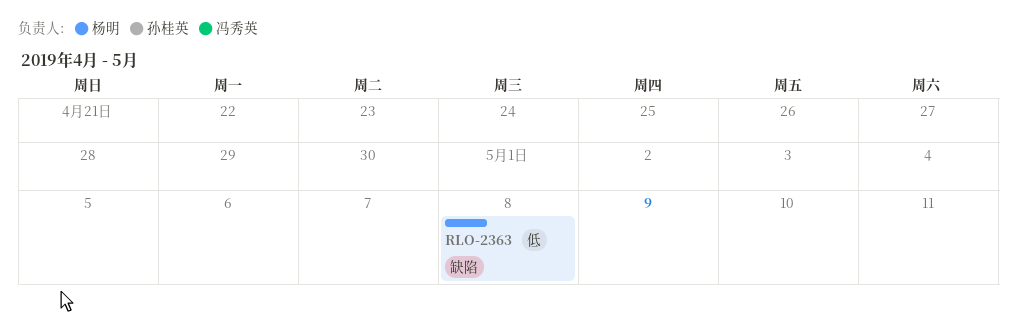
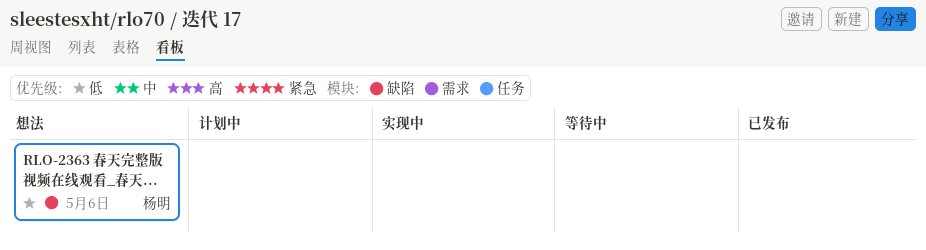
RLO-2363, due: May 8 -> May 6

